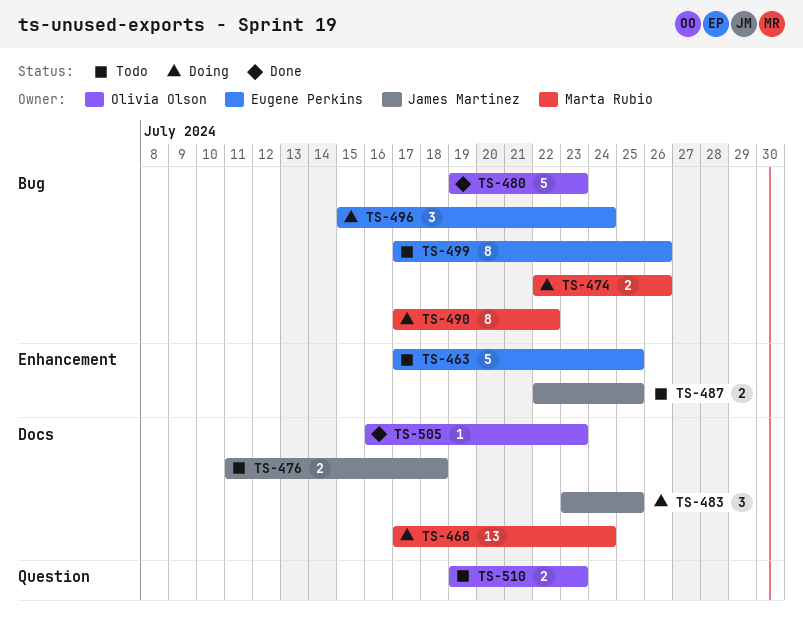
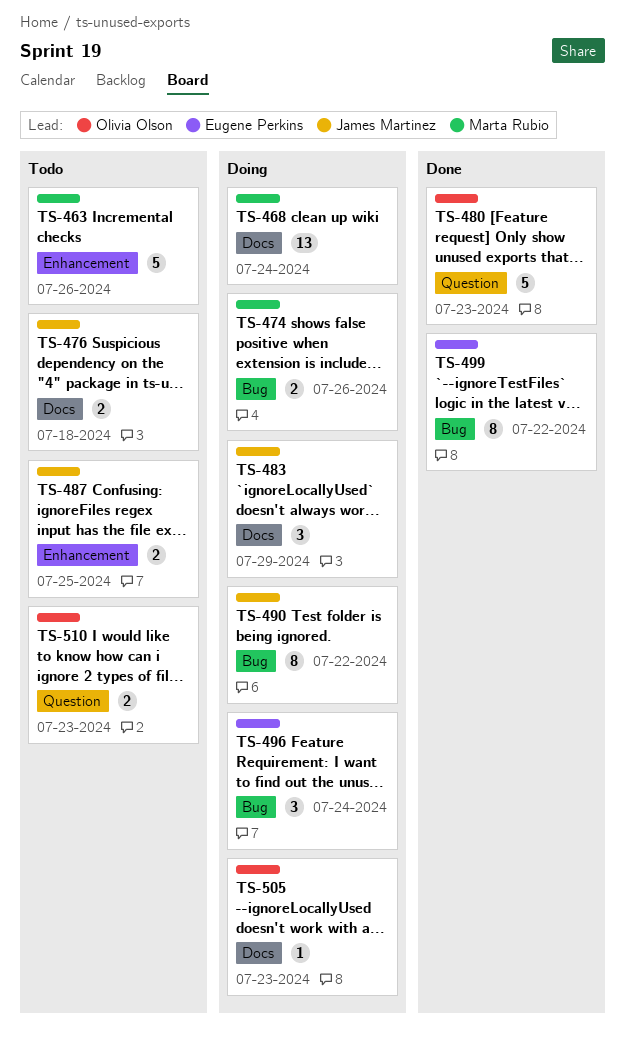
TS-463, owner: Eugene Perkins -> Marta Rubio
TS-463, due: Jul 25 -> Jul 26
TS-480, label: Bug -> Question
TS-483, due: Jul 25 -> Jul 29
TS-490, owner: Marta Rubio -> James Martinez
TS-499, status: Todo -> Done
TS-499, due: Jul 26 -> Jul 22
TS-505, status: Done -> Doing

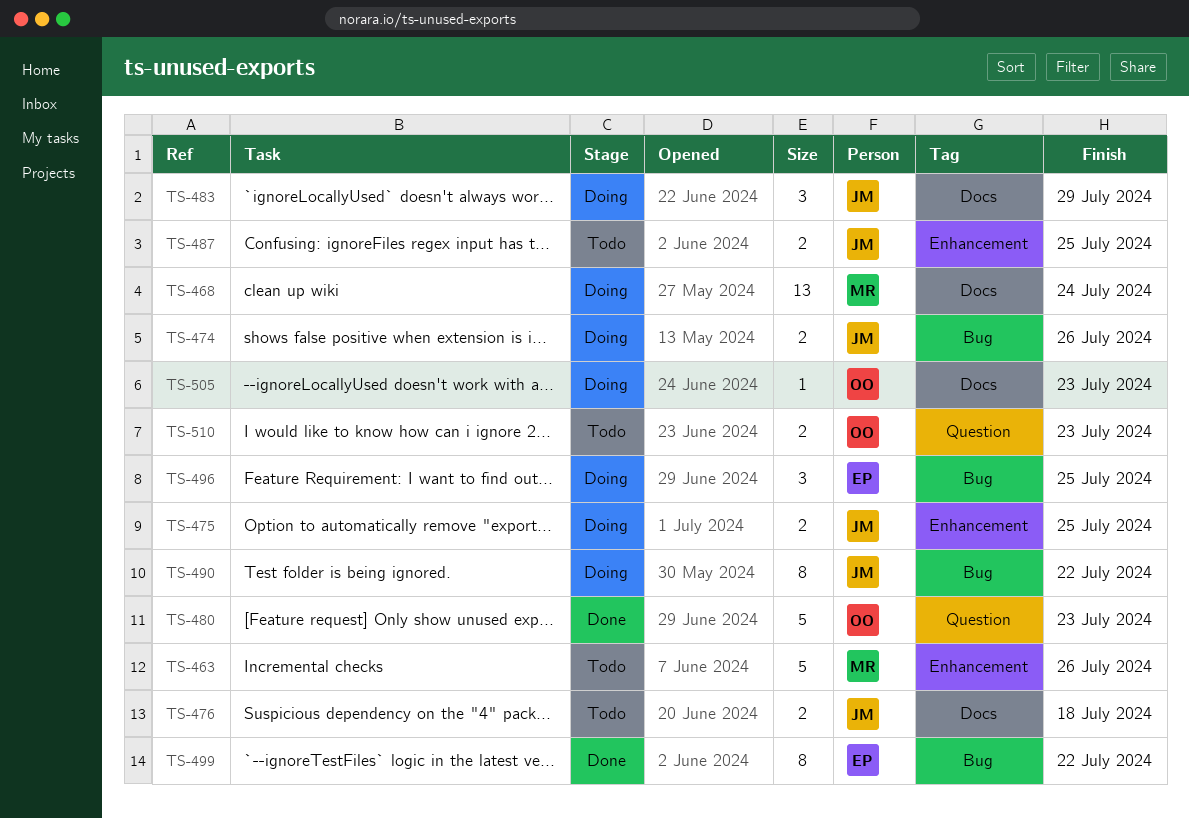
TS-474, owner: Marta Rubio -> James Martinez
TS-475: none -> present
TS-496, due: Jul 24 -> Jul 25

